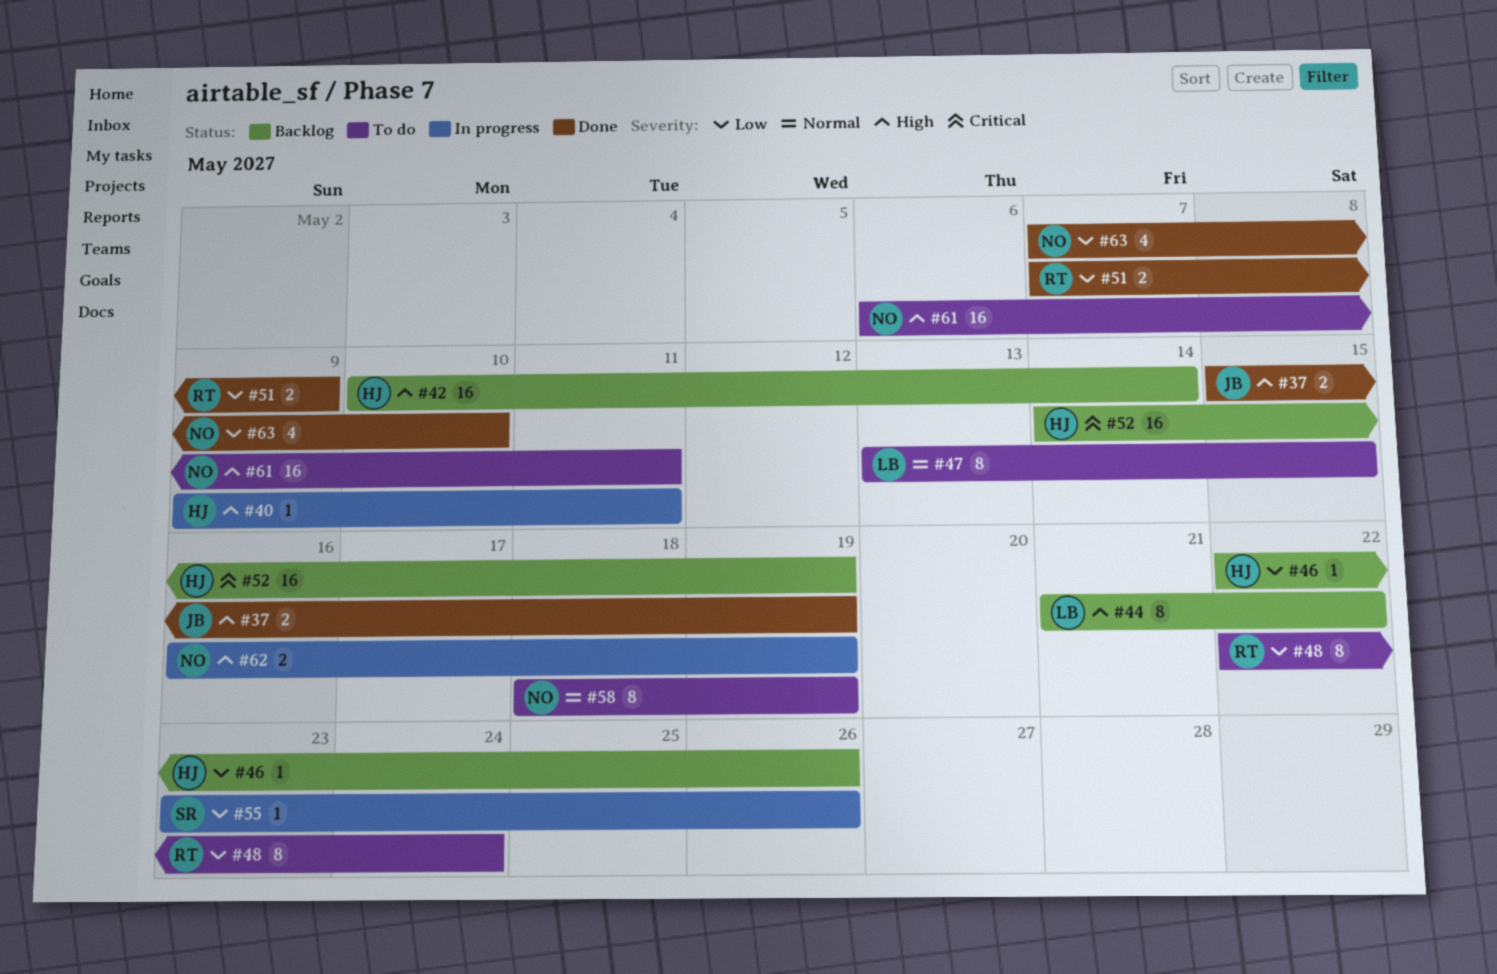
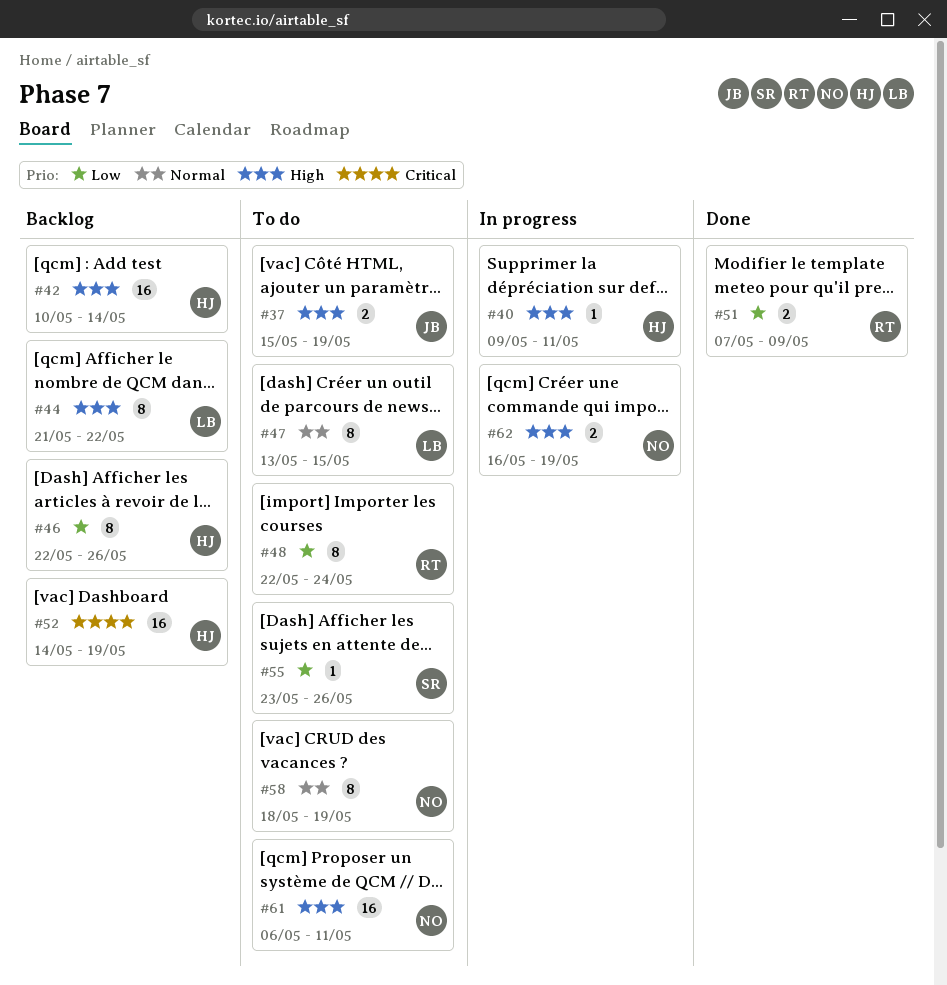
#37, status: Done -> To do
#46, estimate: 1 -> 8
#55, status: In progress -> To do
#63: present -> none

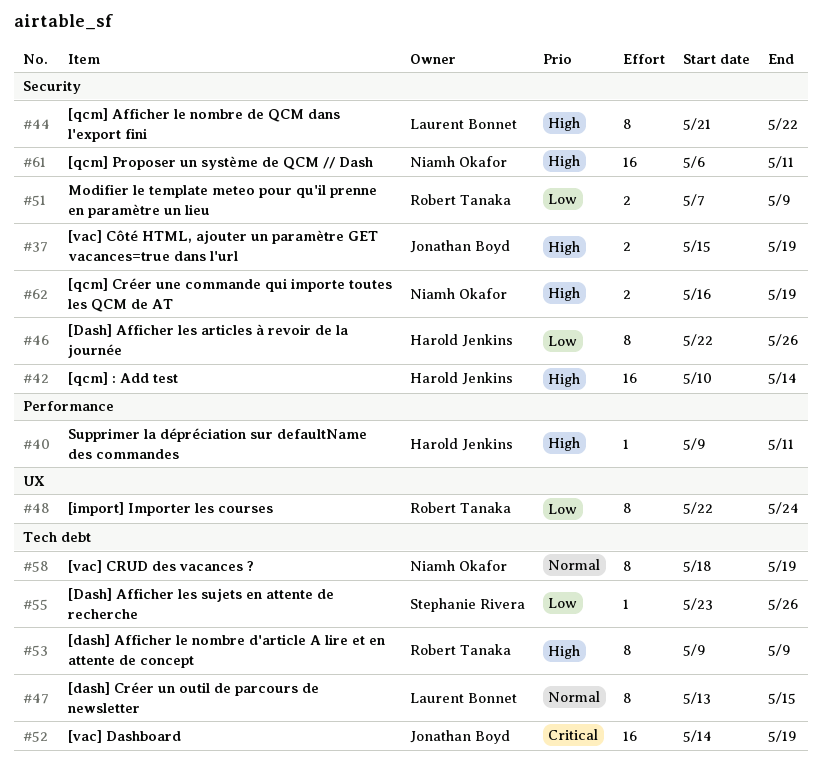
#52, owner: Harold Jenkins -> Jonathan Boyd
#53: none -> present

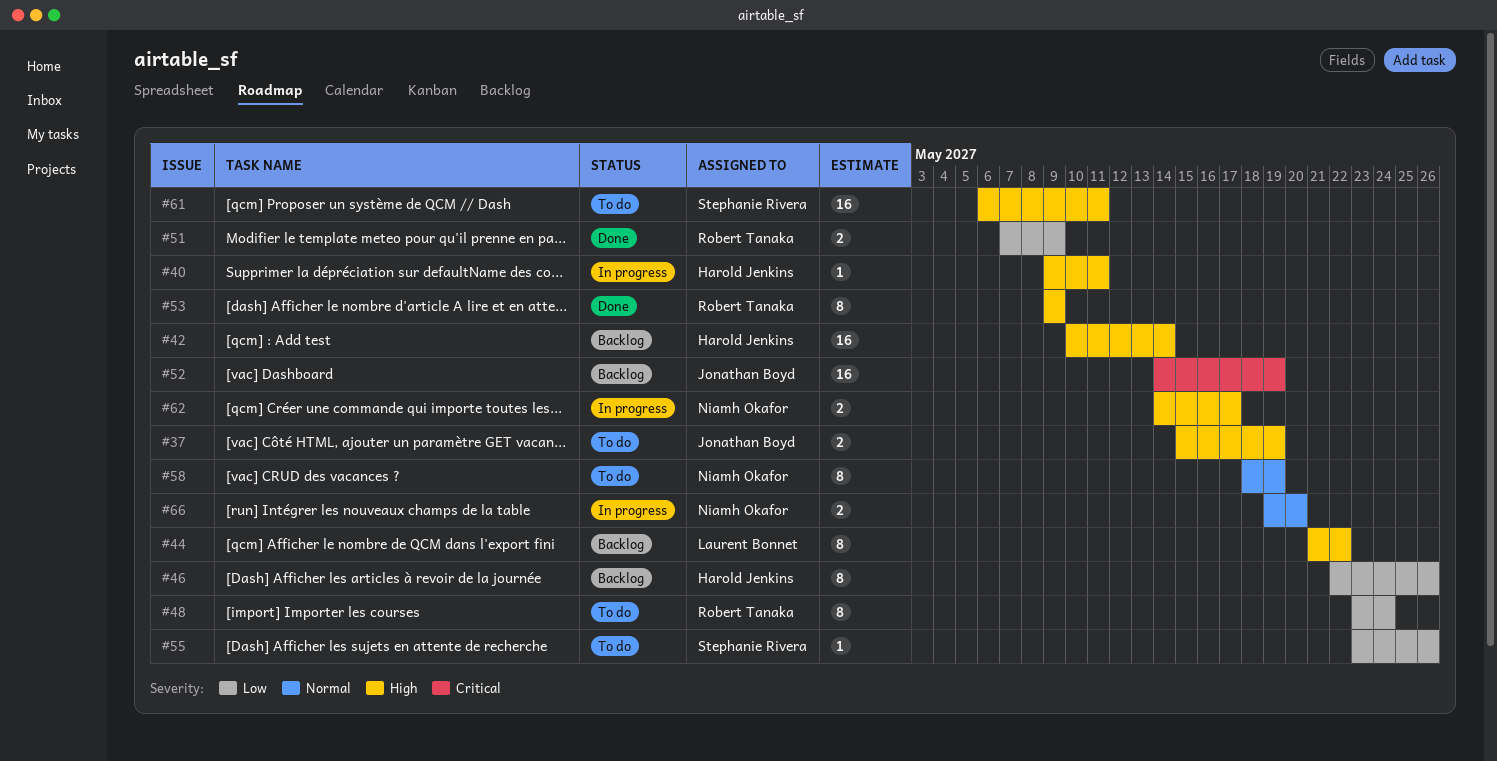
#47: present -> none
#48, start: May 22 -> May 23
#61, owner: Niamh Okafor -> Stephanie Rivera
#62, start: May 16 -> May 14
#62, due: May 19 -> May 17
#66: none -> present

